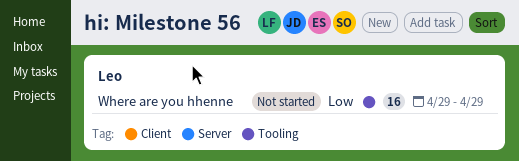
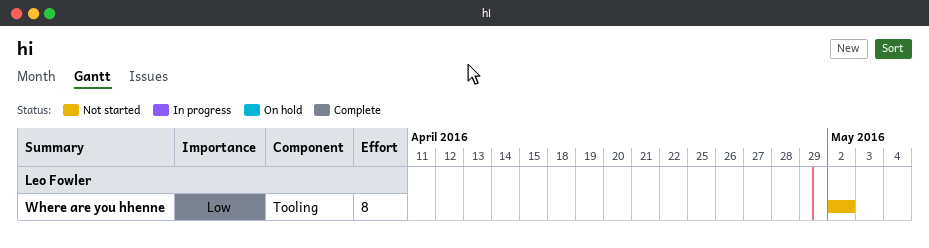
Where are you hhenne, estimate: 16 -> 8
Where are you hhenne, start: Apr 29 -> May 2
Where are you hhenne, due: Apr 29 -> May 2

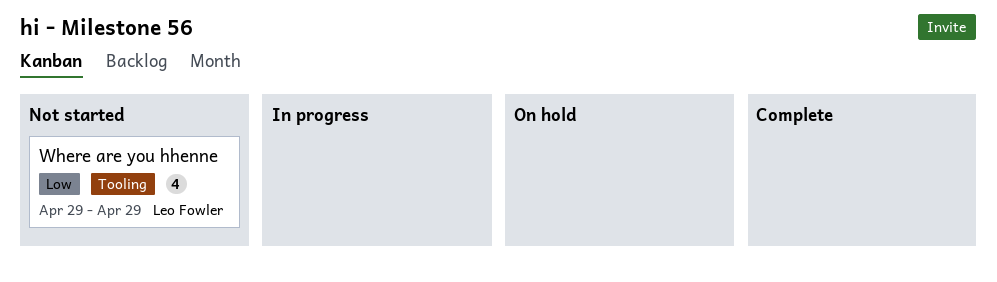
Where are you hhenne, estimate: 8 -> 4
Where are you hhenne, start: May 2 -> Apr 29
Where are you hhenne, due: May 2 -> Apr 29

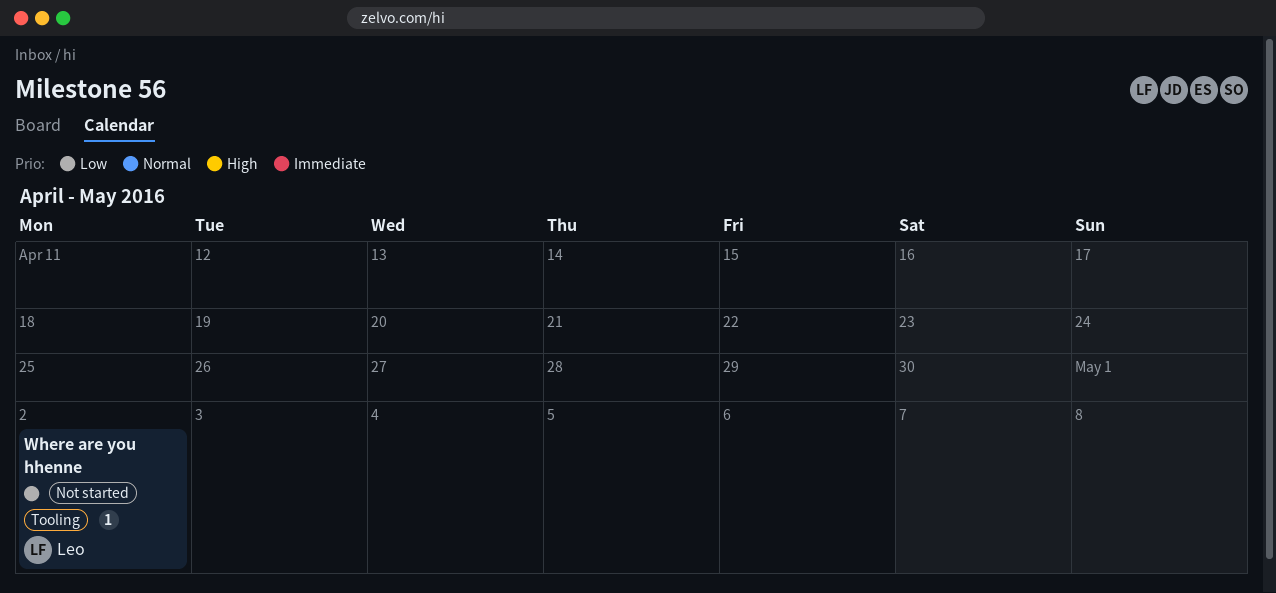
Where are you hhenne, estimate: 4 -> 1
Where are you hhenne, due: Apr 29 -> May 2

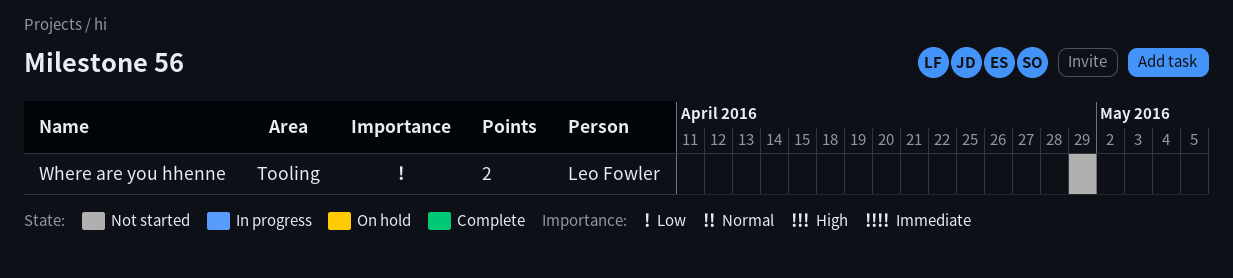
Where are you hhenne, estimate: 1 -> 2
Where are you hhenne, due: May 2 -> Apr 29

